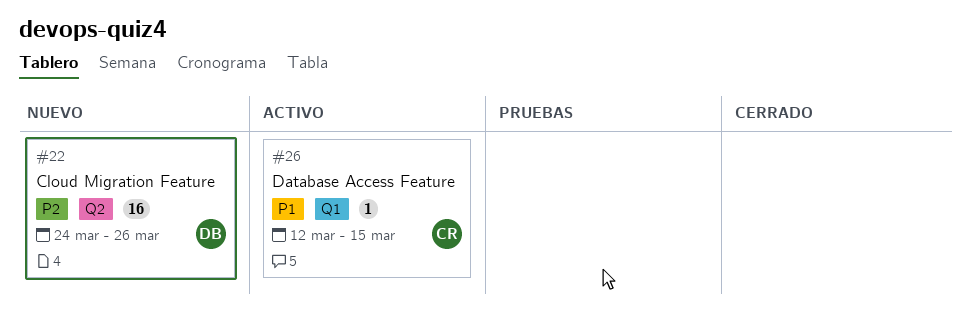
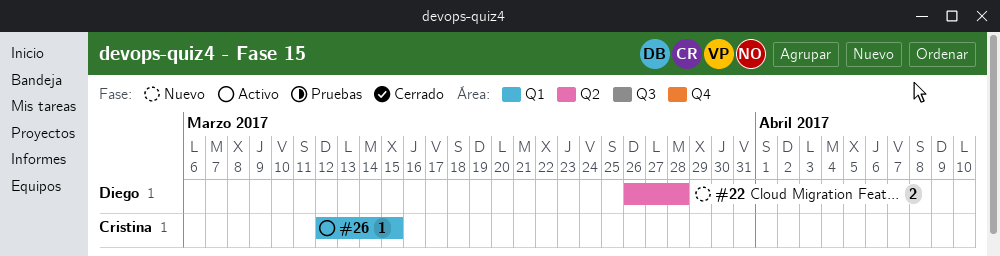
#22, estimate: 16 -> 2
#22, start: Mar 24 -> Mar 26
#22, due: Mar 26 -> Mar 28

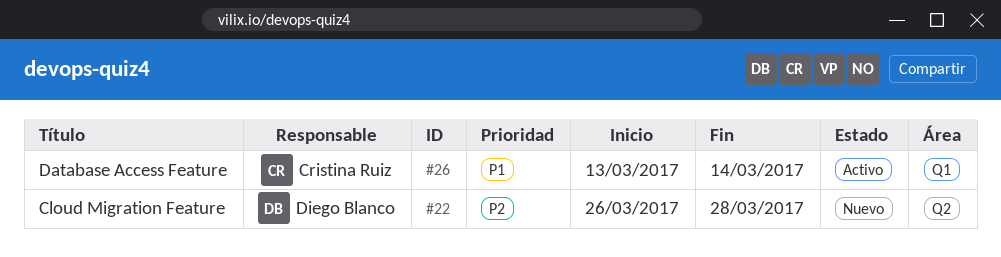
#26, start: Mar 12 -> Mar 13
#26, due: Mar 15 -> Mar 14

